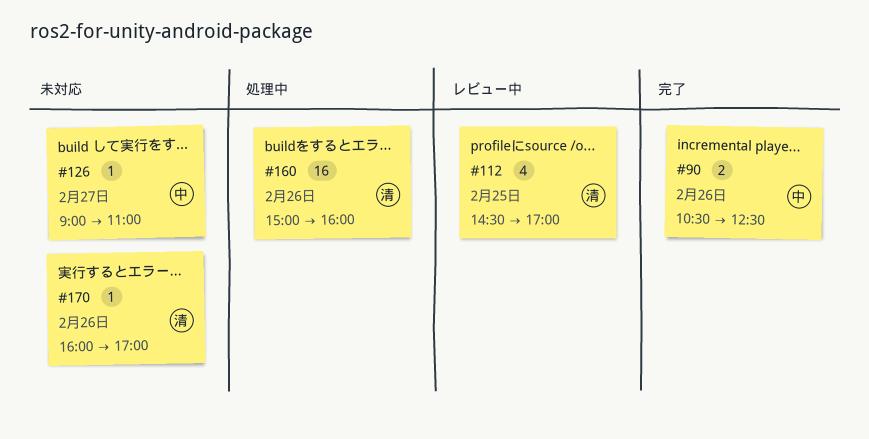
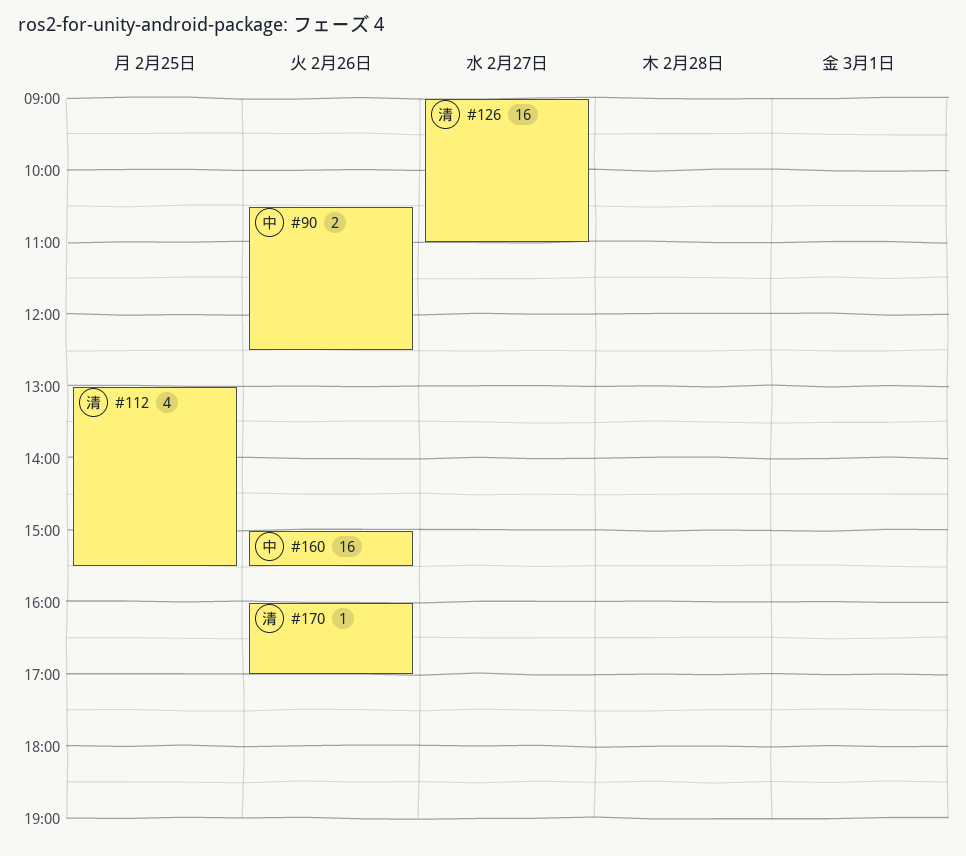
#112, begins: 14:30 -> 13:00
#112, ends: 17:00 -> 15:30
#126, owner: 中 -> 清
#126, estimate: 1 -> 16
#160, owner: 清 -> 中
#160, ends: 16:00 -> 15:30

